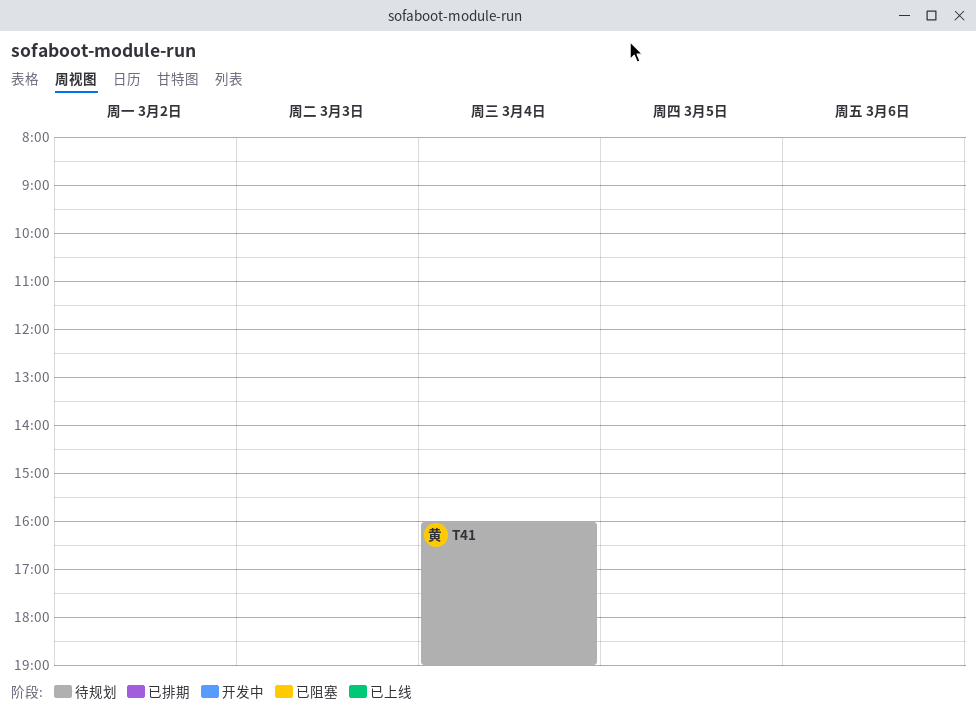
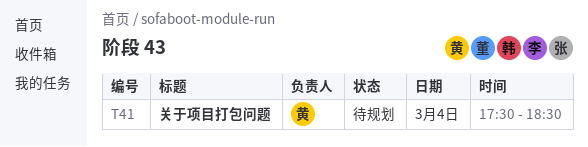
T41, begins: 16:00 -> 17:30
T41, ends: 19:00 -> 18:30

